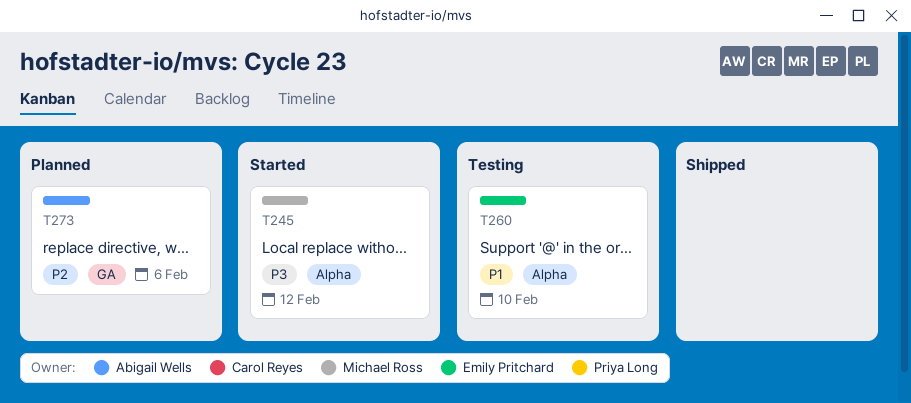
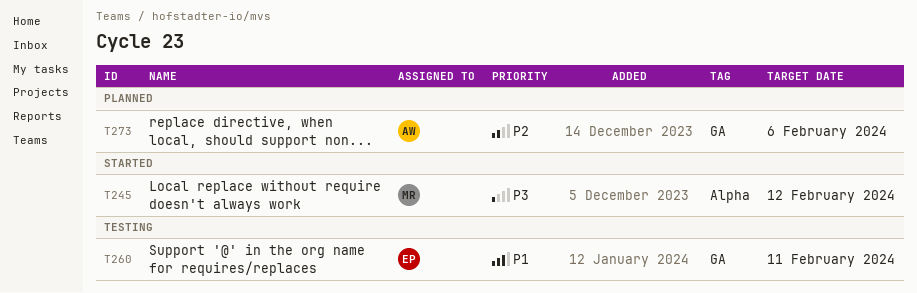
T260, label: Alpha -> GA
T260, due: Feb 10 -> Feb 11

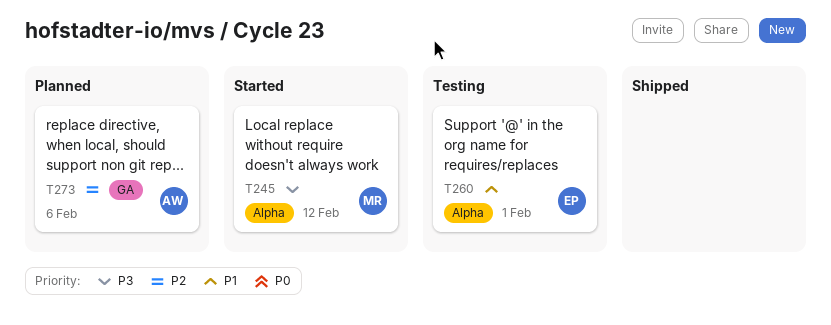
T260, label: GA -> Alpha
T260, due: Feb 11 -> Feb 1

